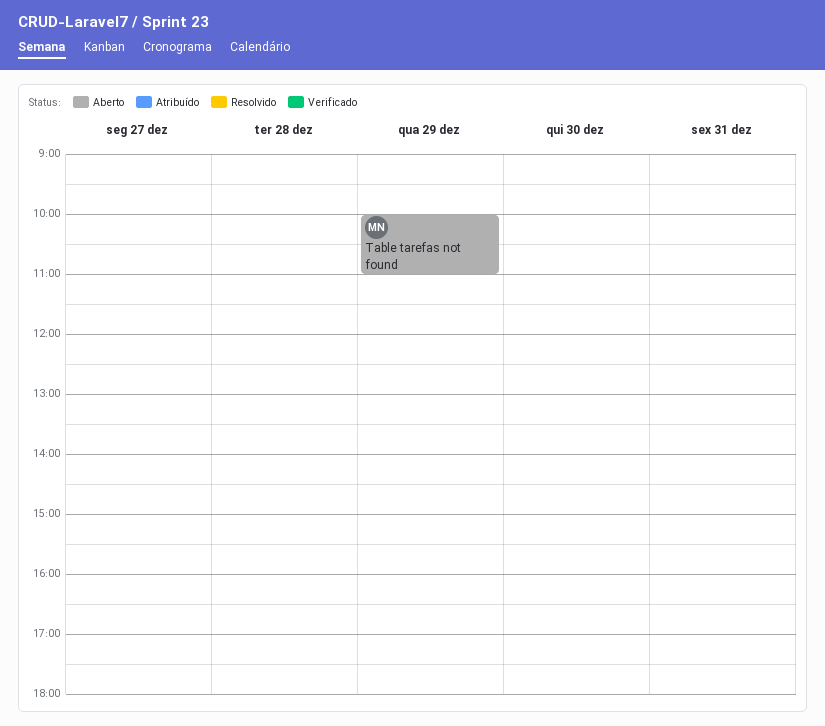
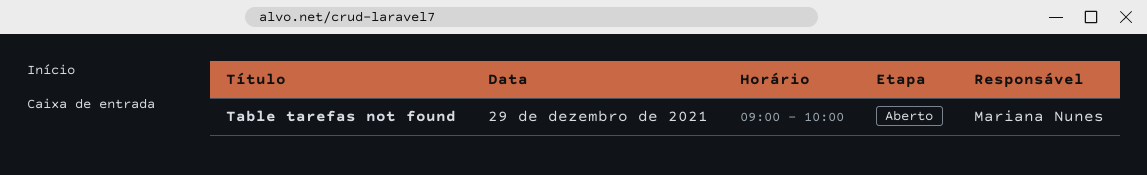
Table tarefas not found, begins: 10:00 -> 09:00
Table tarefas not found, ends: 11:00 -> 10:00

